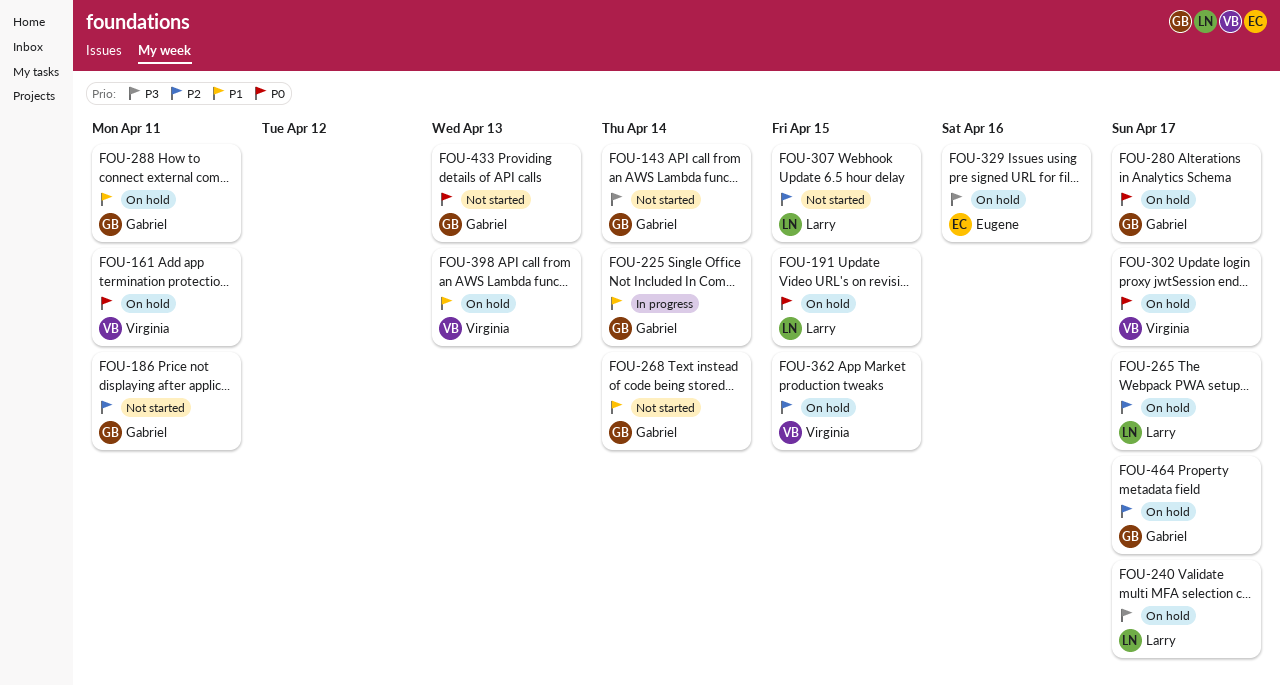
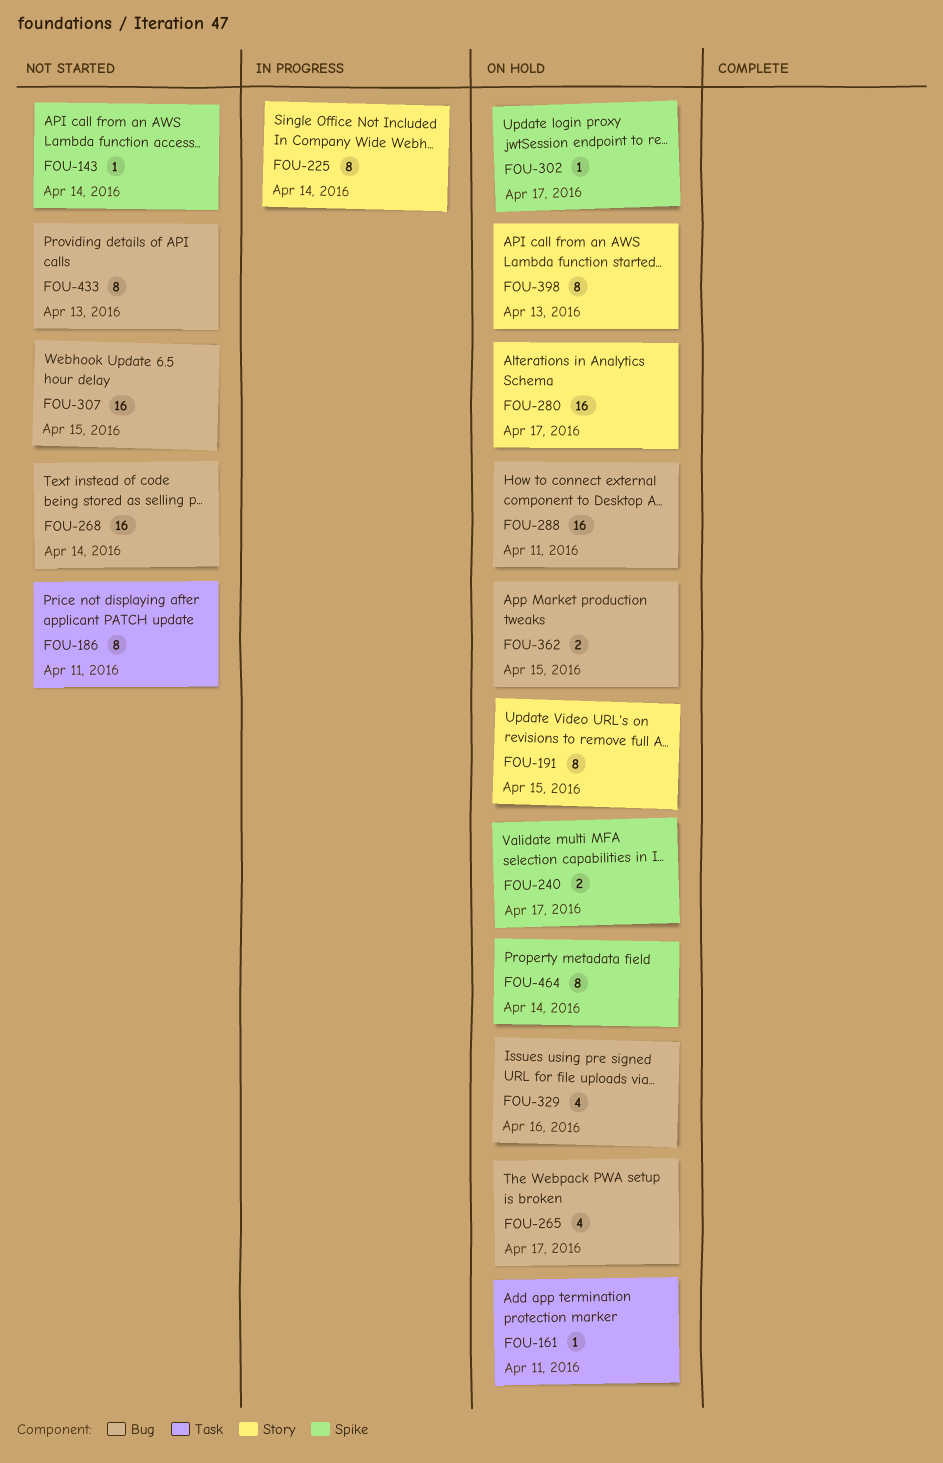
FOU-464, due: Apr 17 -> Apr 14

